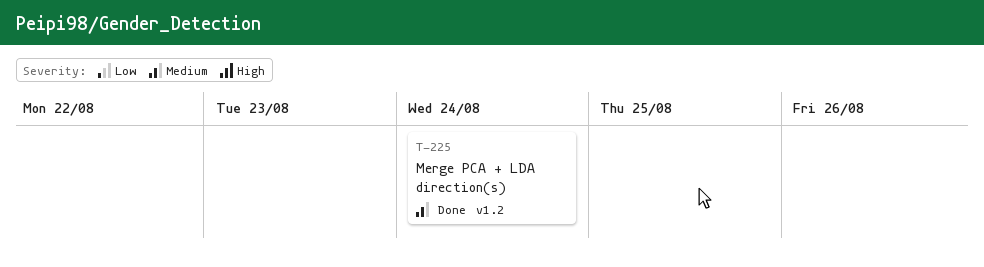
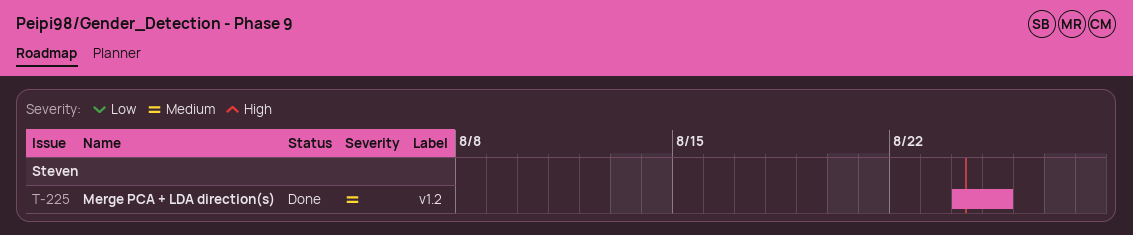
T-225, due: Aug 24 -> Aug 25

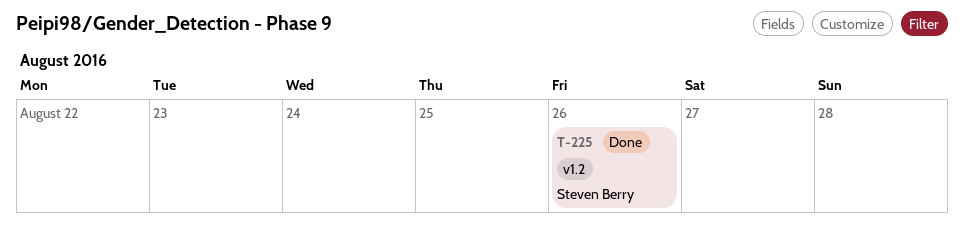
T-225, due: Aug 25 -> Aug 26

